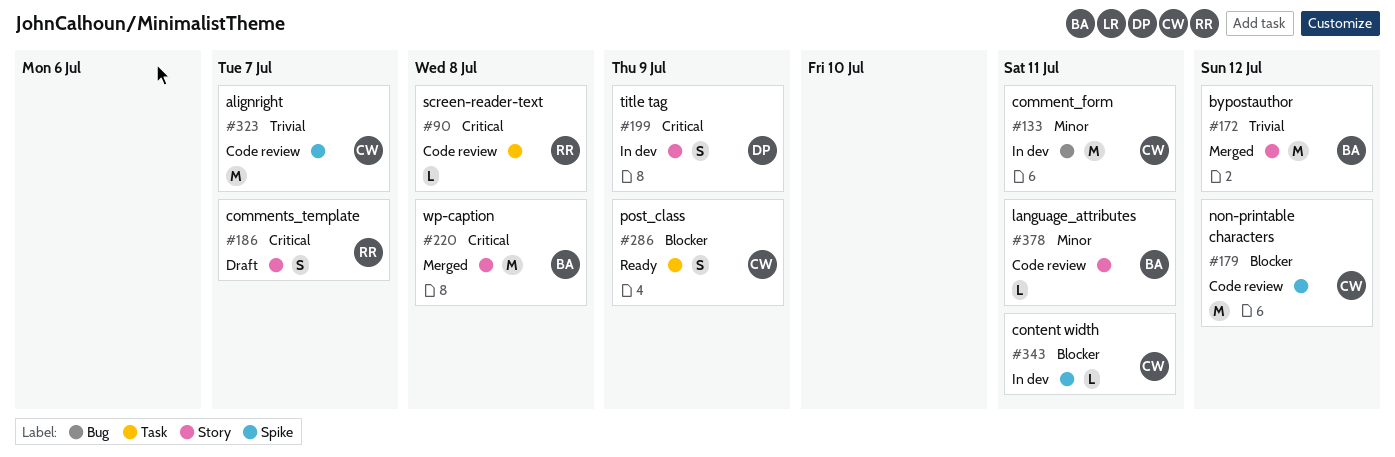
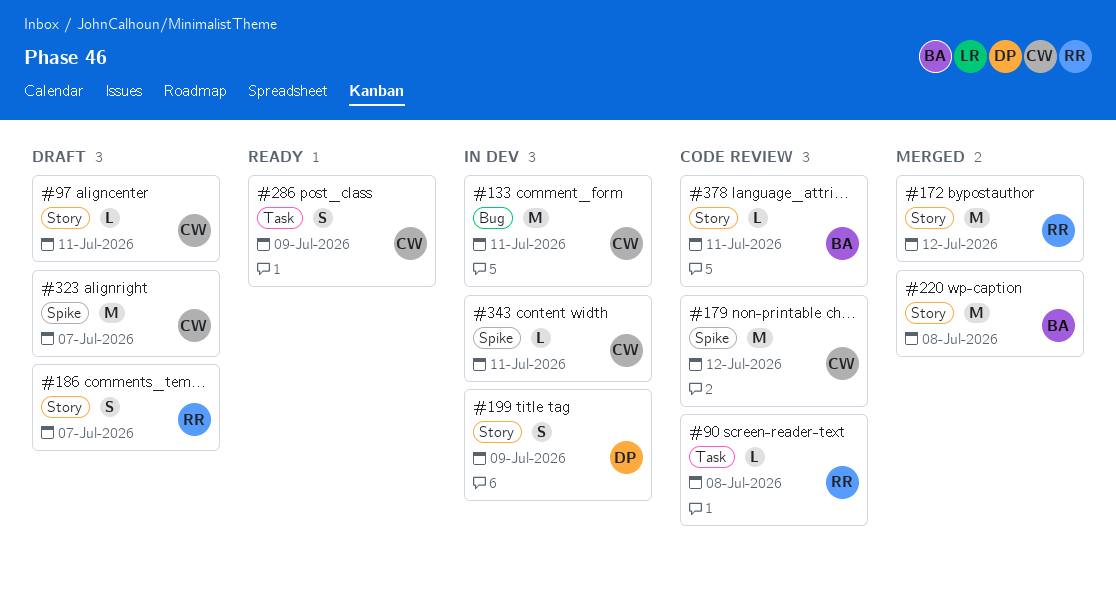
#97: none -> present
#172, owner: BA -> RR
#323, status: Code review -> Draft

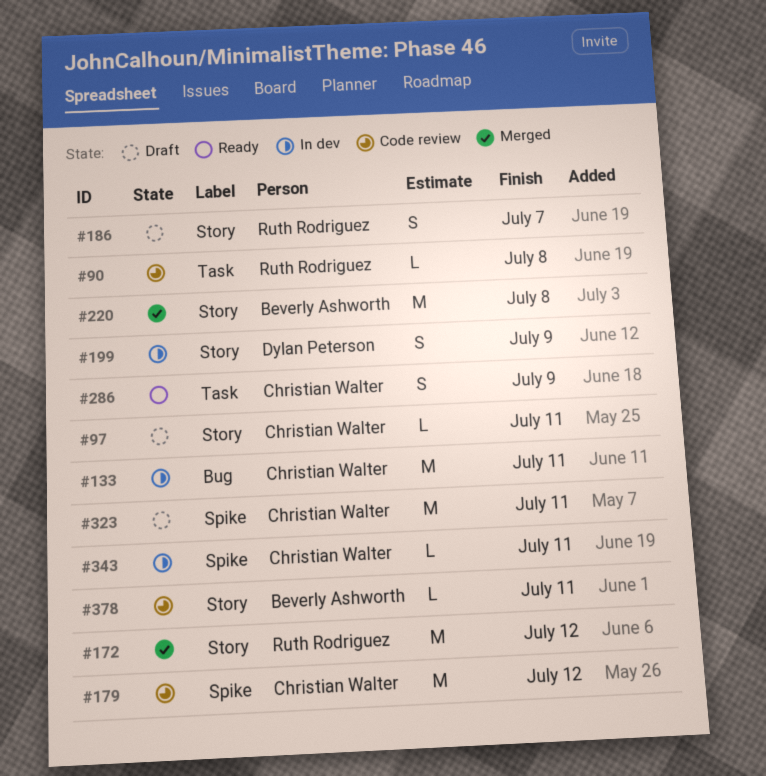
#323, due: Jul 7 -> Jul 11

